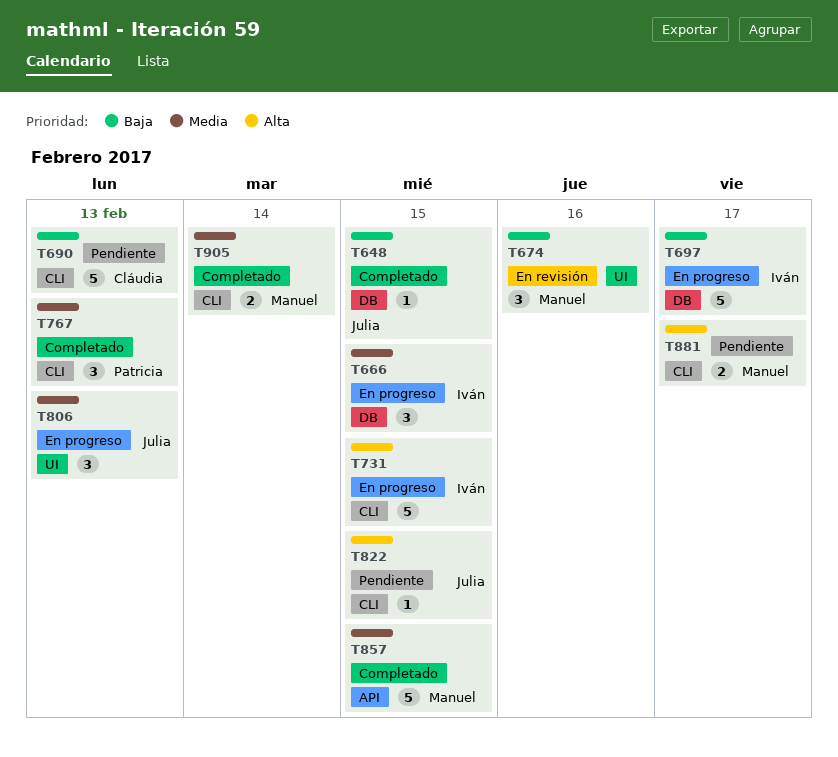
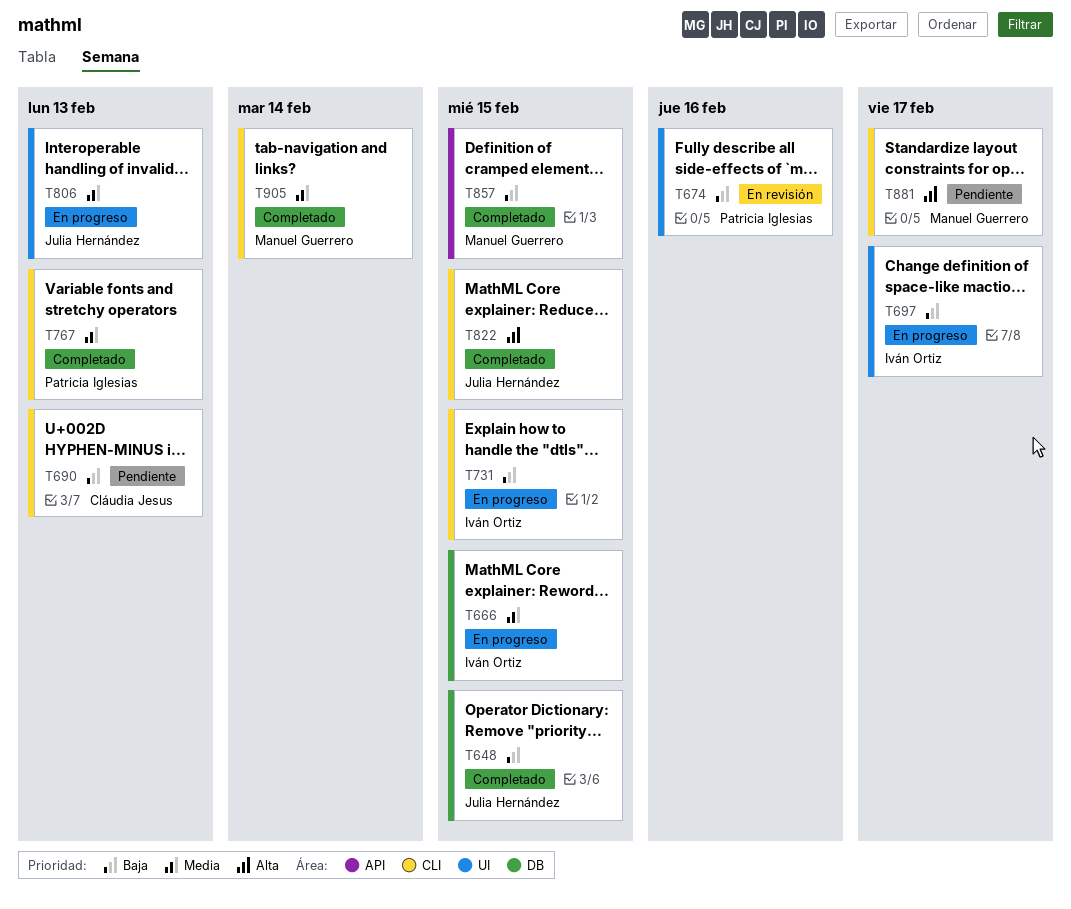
T674, owner: Manuel Guerrero -> Patricia Iglesias
T697, label: DB -> UI
T731, priority: Alta -> Baja
T822, status: Pendiente -> Completado
T857, priority: Media -> Baja

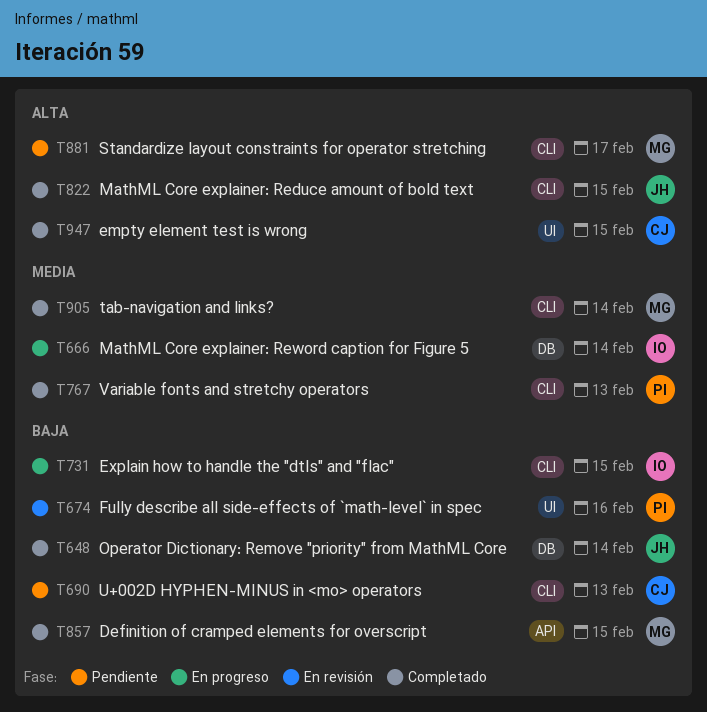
T648, due: Feb 15 -> Feb 14
T666, due: Feb 15 -> Feb 14
T697: present -> none
T806: present -> none
T947: none -> present

